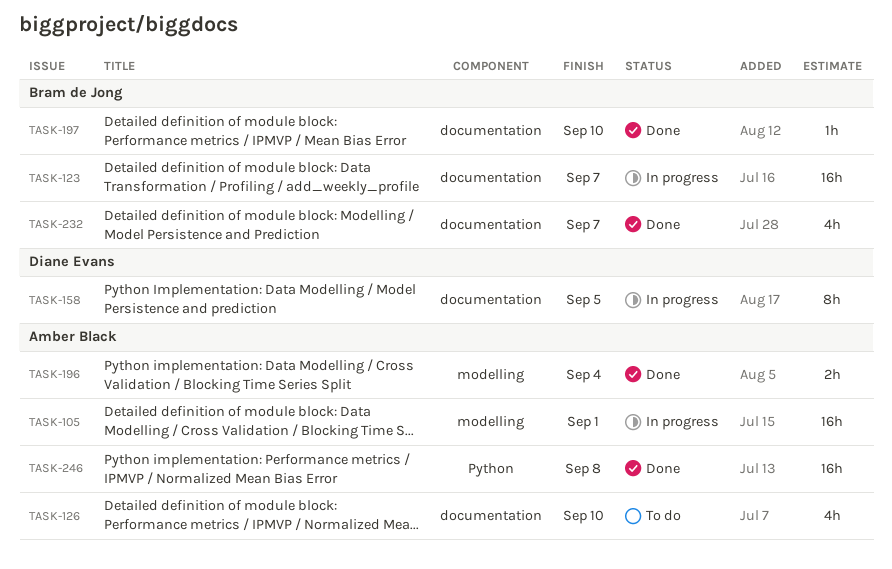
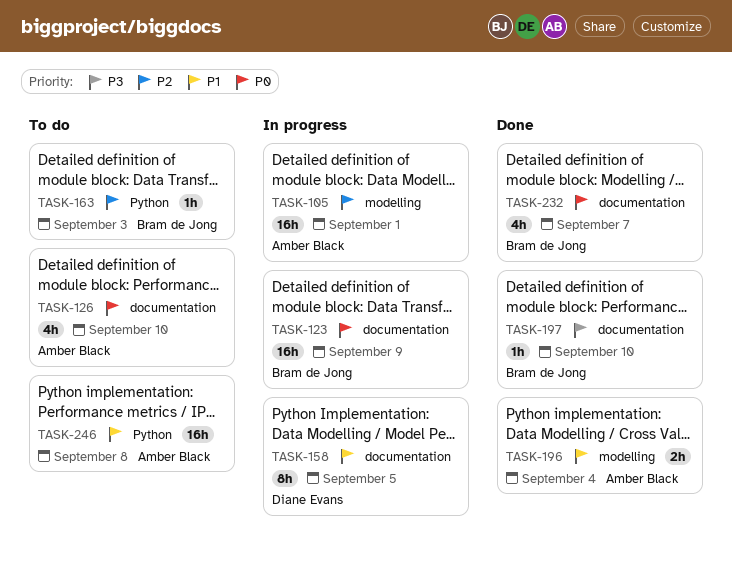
TASK-123, due: Sep 7 -> Sep 9
TASK-163: none -> present
TASK-246, status: Done -> To do

